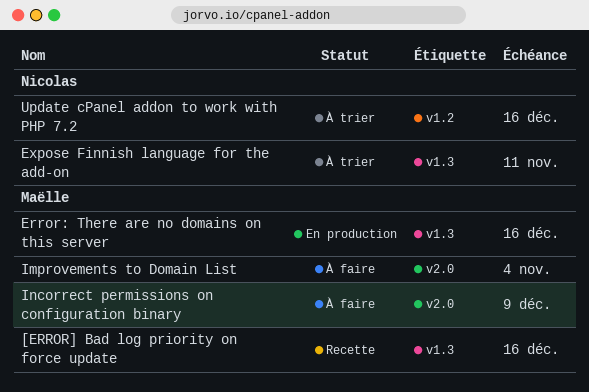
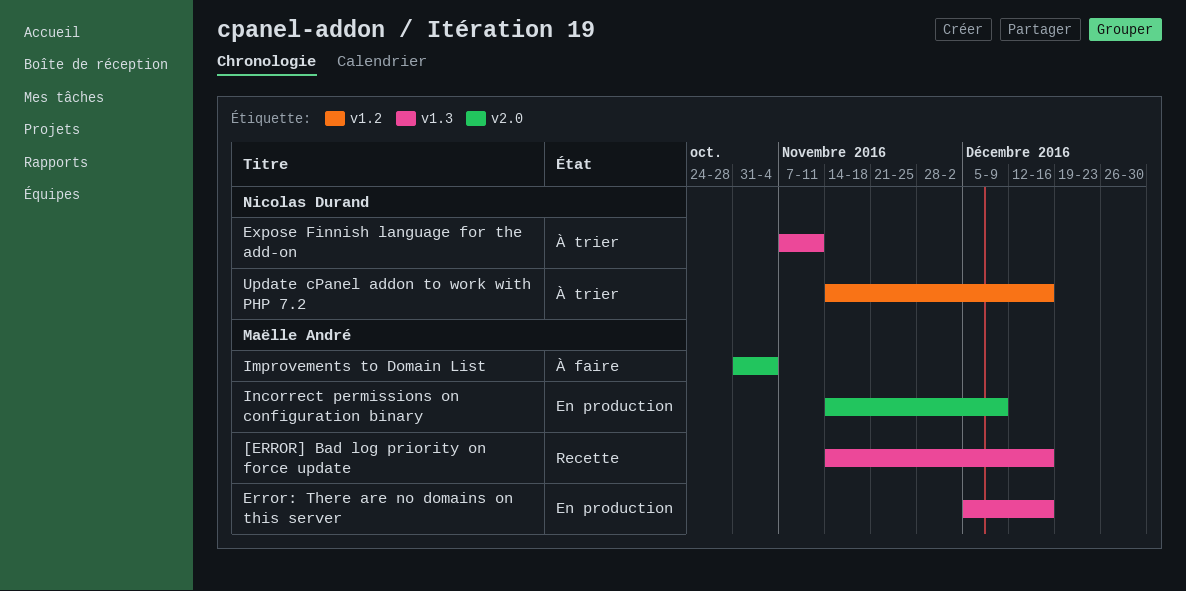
Incorrect permissions on configuration binary, status: À faire -> En production

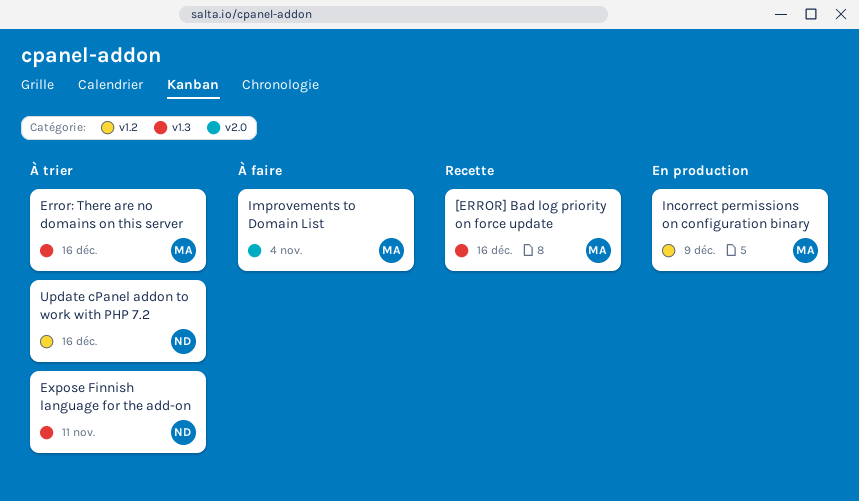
Error: There are no domains on this server, status: En production -> À trier
Incorrect permissions on configuration binary, label: v2.0 -> v1.2

